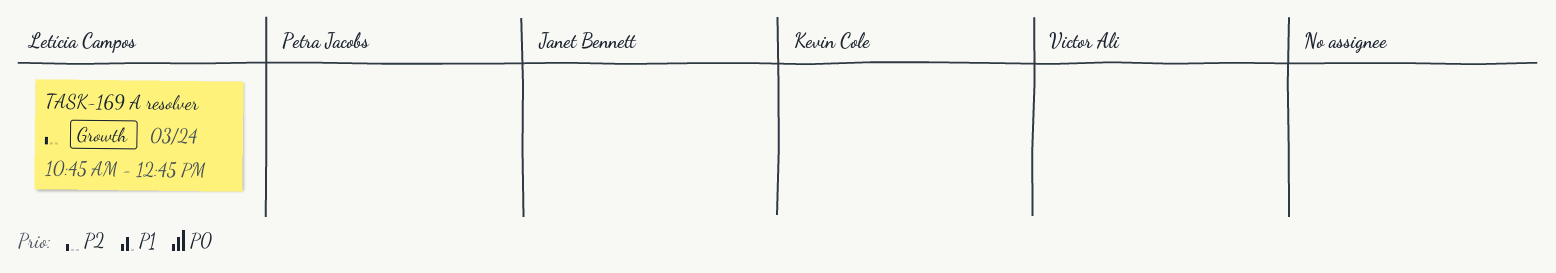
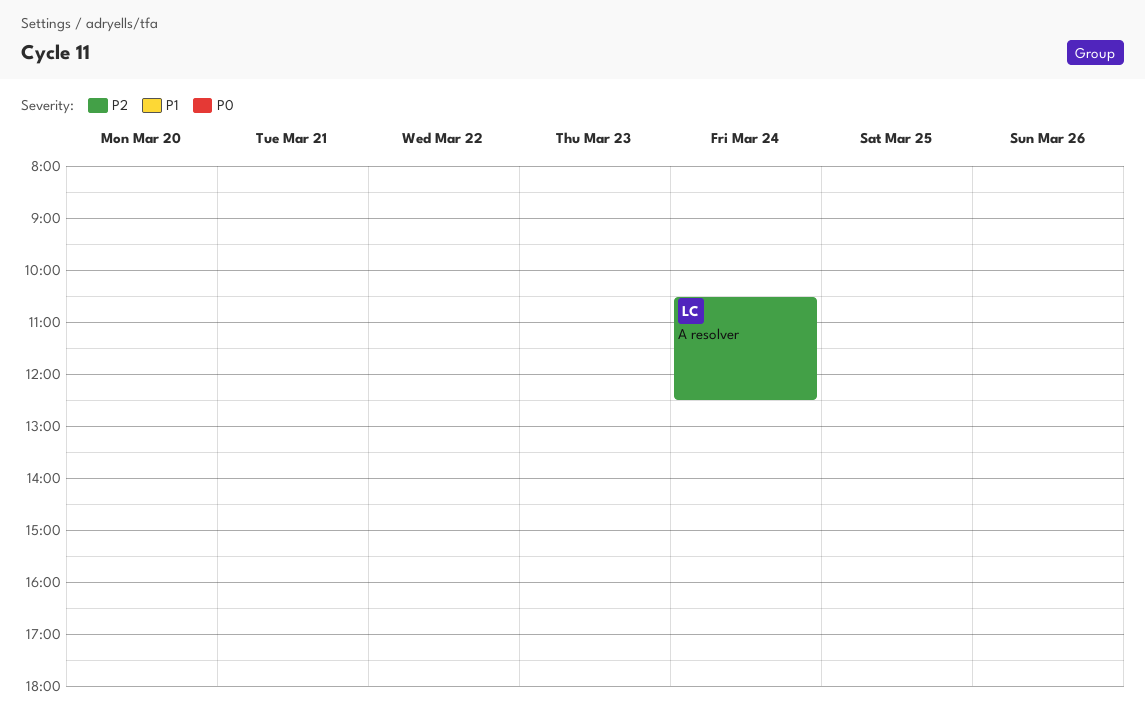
A resolver, begins: 10:45 -> 10:30
A resolver, ends: 12:45 -> 12:30

